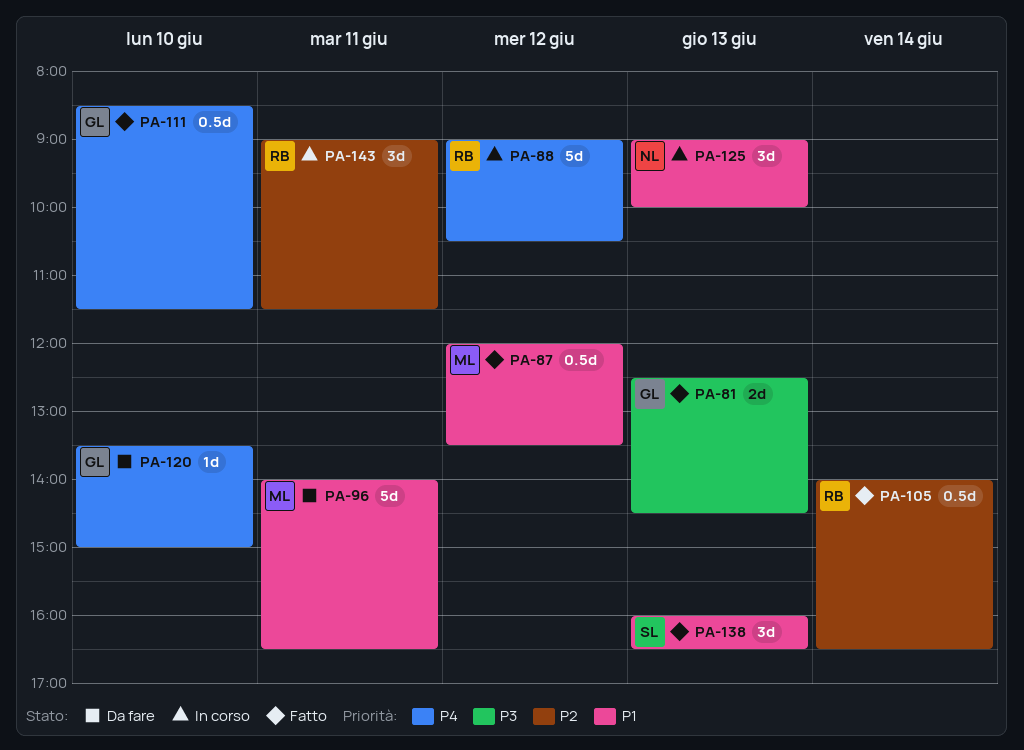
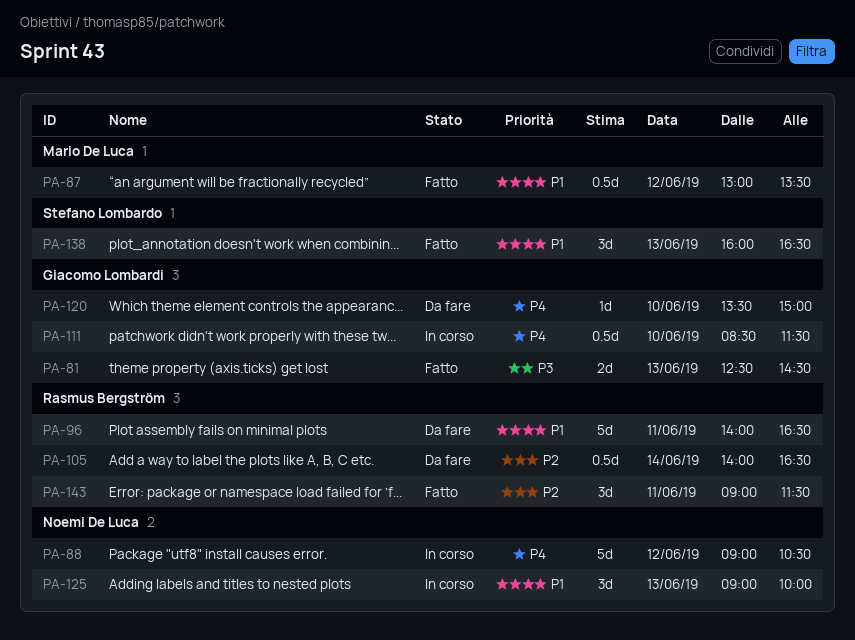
PA-87, begins: 12:00 -> 13:00
PA-88, owner: Rasmus Bergström -> Noemi De Luca
PA-96, owner: Mario De Luca -> Rasmus Bergström
PA-105, status: Fatto -> Da fare
PA-111, status: Fatto -> In corso
PA-143, status: In corso -> Fatto

